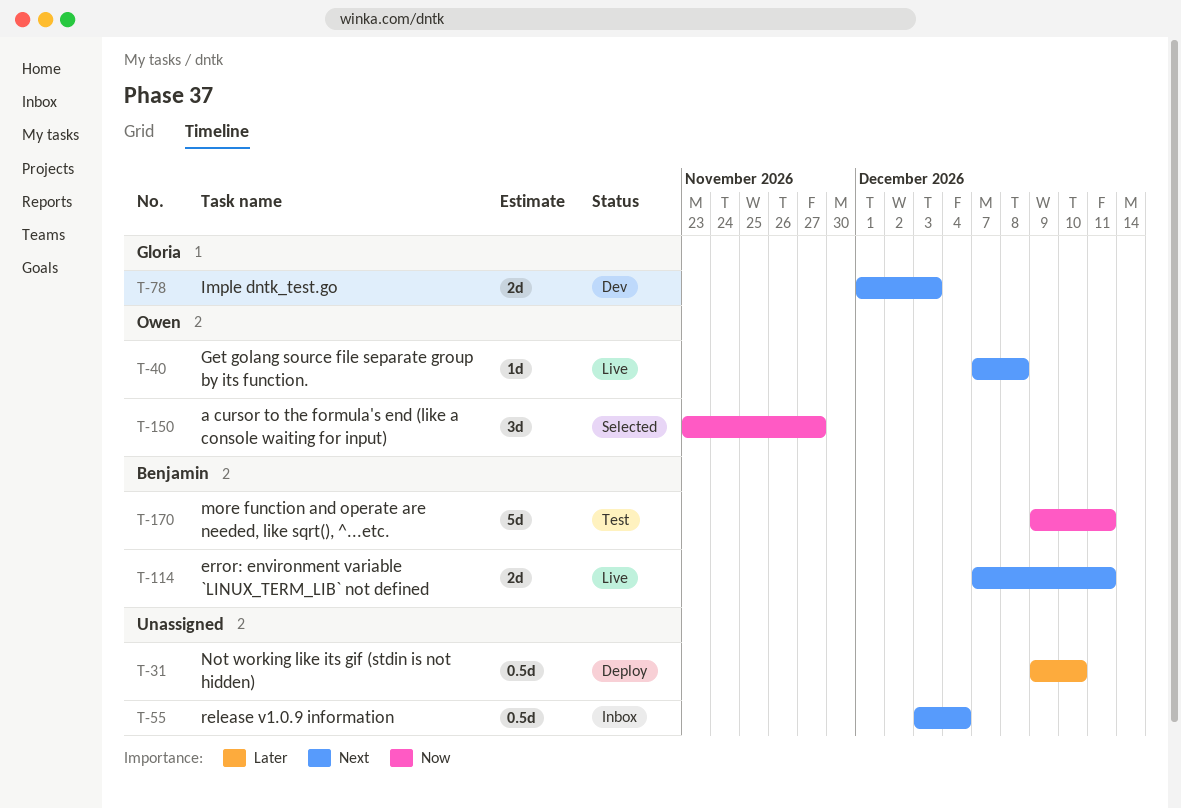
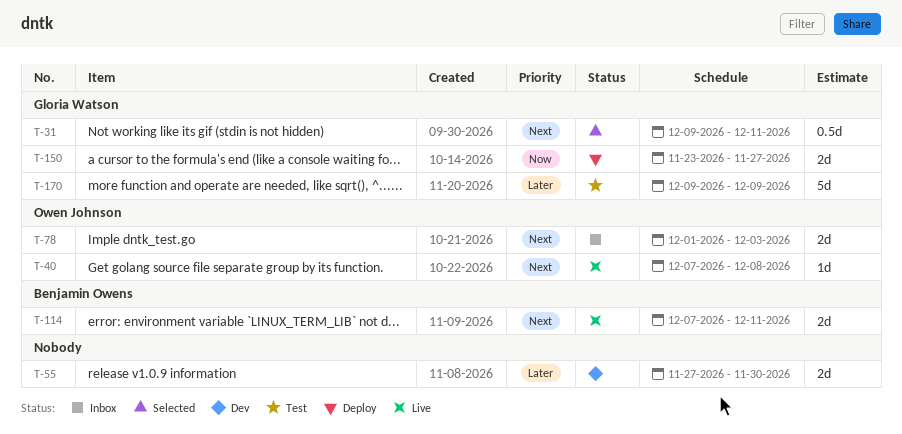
T-31, status: Deploy -> Selected
T-31, owner: none -> Gloria Watson
T-31, priority: Later -> Next
T-31, due: Dec 10 -> Dec 11
T-55, status: Inbox -> Dev
T-55, priority: Next -> Later
T-55, estimate: 0.5d -> 2d
T-55, start: Dec 3 -> Nov 27
T-55, due: Dec 4 -> Nov 30
T-78, status: Dev -> Inbox
T-78, owner: Gloria Watson -> Owen Johnson
T-150, status: Selected -> Deploy
T-150, owner: Owen Johnson -> Gloria Watson
T-150, estimate: 3d -> 2d
T-170, owner: Benjamin Owens -> Gloria Watson
T-170, priority: Now -> Later
T-170, due: Dec 11 -> Dec 9

